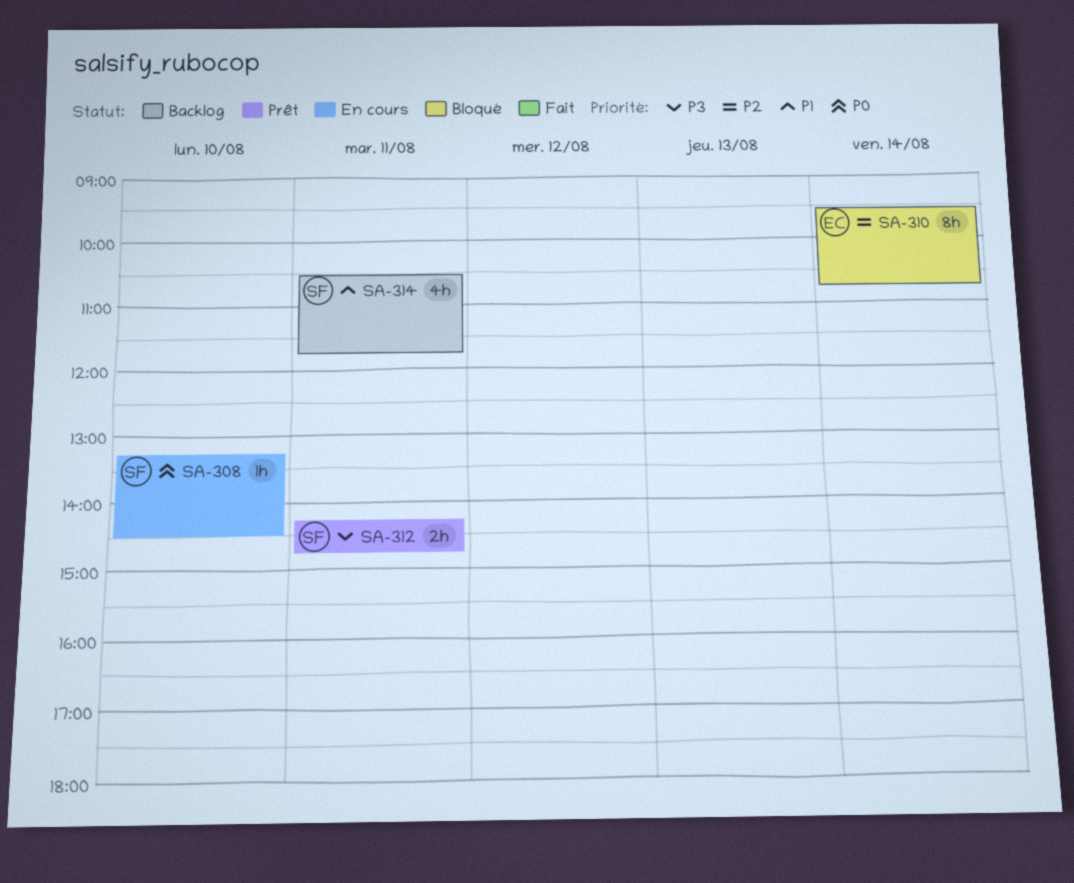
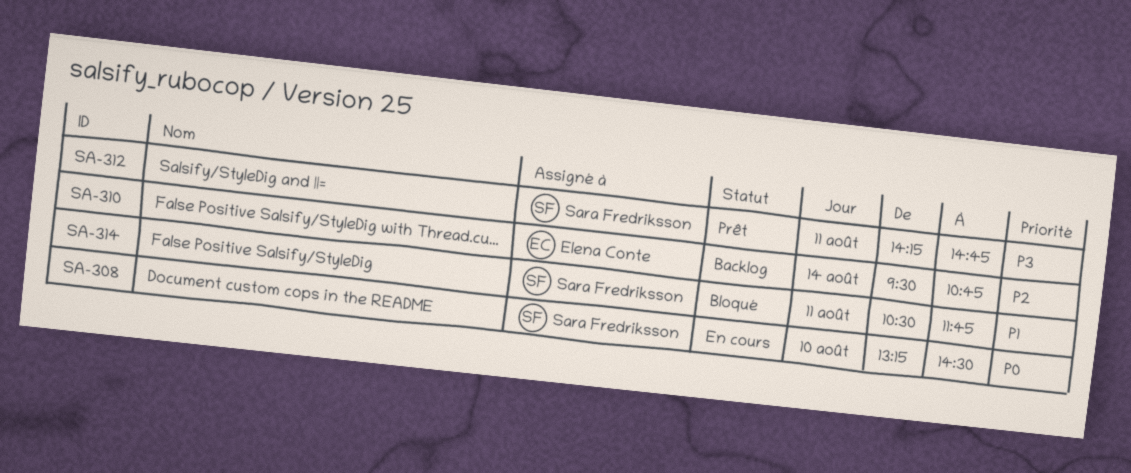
SA-310, status: Bloqué -> Backlog
SA-314, status: Backlog -> Bloqué

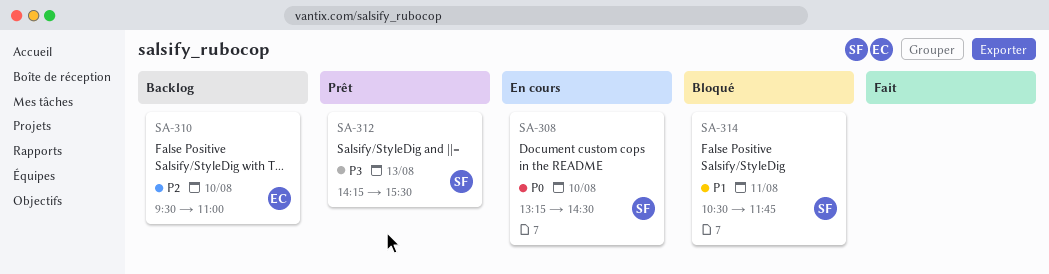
SA-310, day: Aug 14 -> Aug 10
SA-310, ends: 10:45 -> 11:00
SA-312, day: Aug 11 -> Aug 13
SA-312, ends: 14:45 -> 15:30

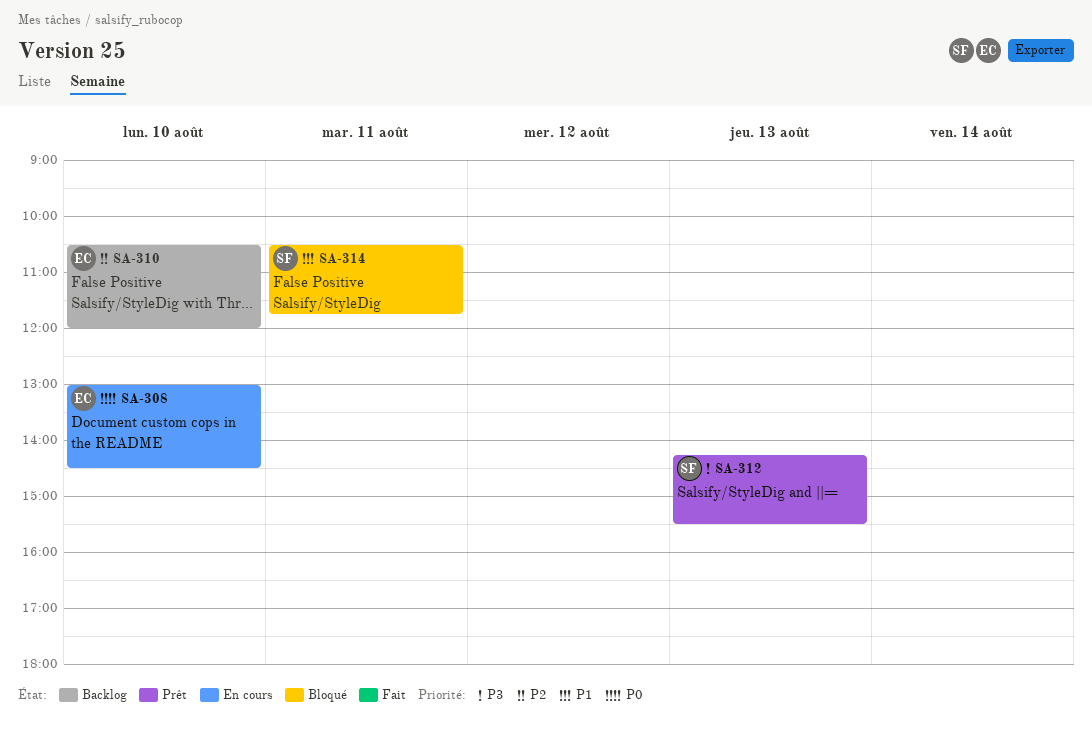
SA-308, owner: SF -> EC
SA-308, begins: 13:15 -> 13:00
SA-310, begins: 09:30 -> 10:30
SA-310, ends: 11:00 -> 12:00

